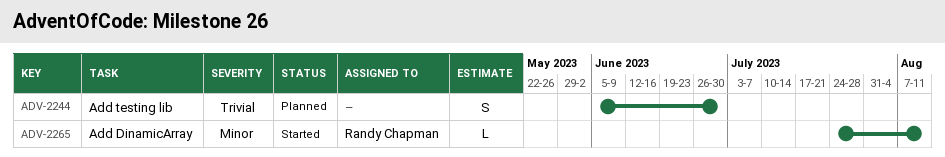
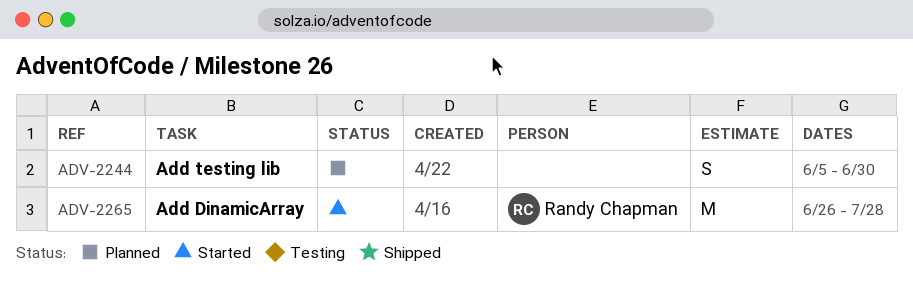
ADV-2265, estimate: L -> M
ADV-2265, start: Jul 24 -> Jun 26
ADV-2265, due: Aug 11 -> Jul 28

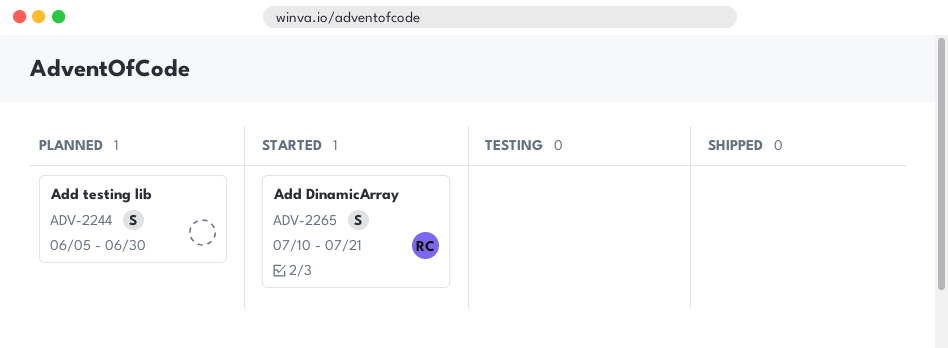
ADV-2265, estimate: M -> S
ADV-2265, start: Jun 26 -> Jul 10
ADV-2265, due: Jul 28 -> Jul 21

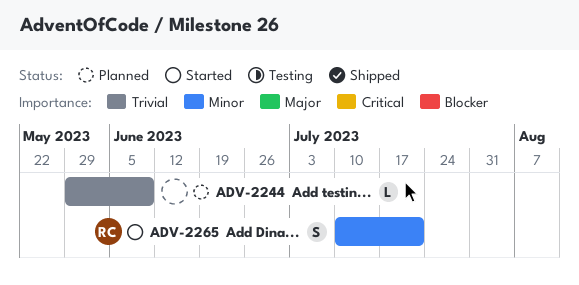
ADV-2244, estimate: S -> L
ADV-2244, start: Jun 5 -> May 29
ADV-2244, due: Jun 30 -> Jun 9

